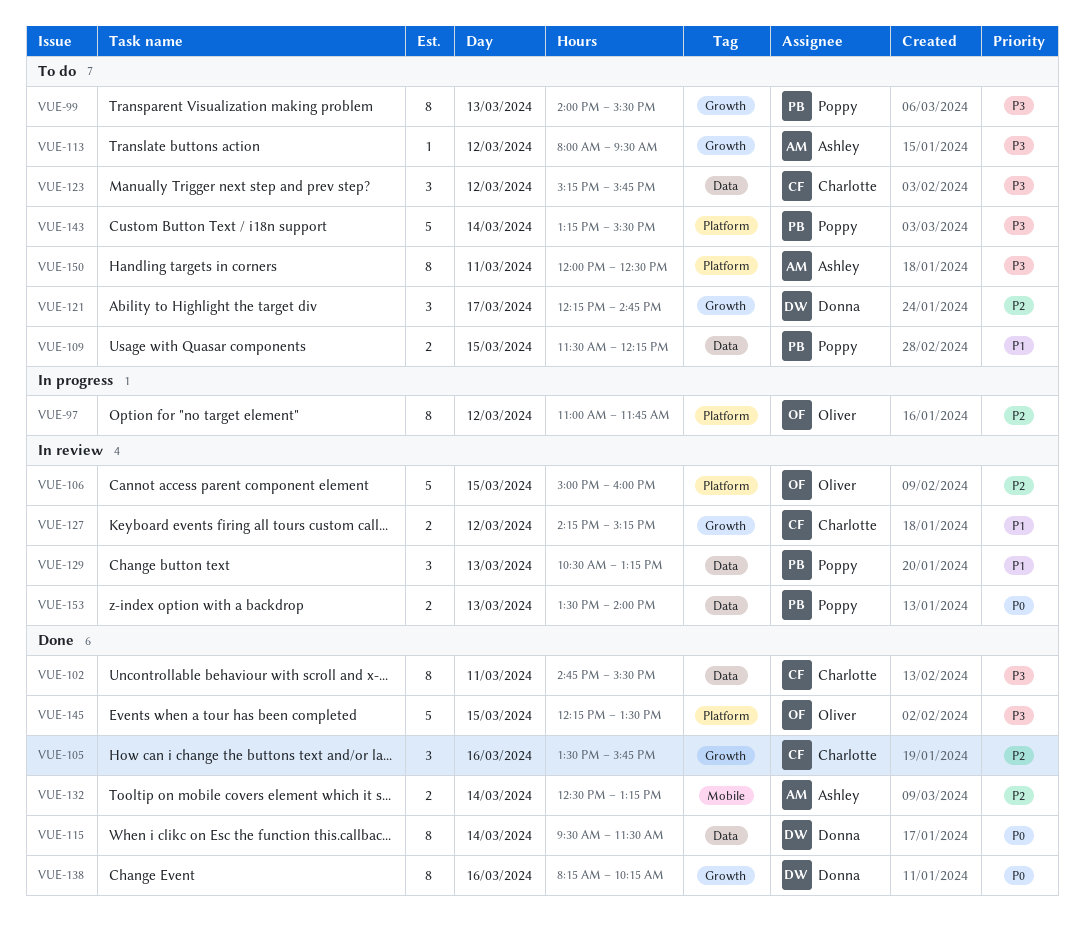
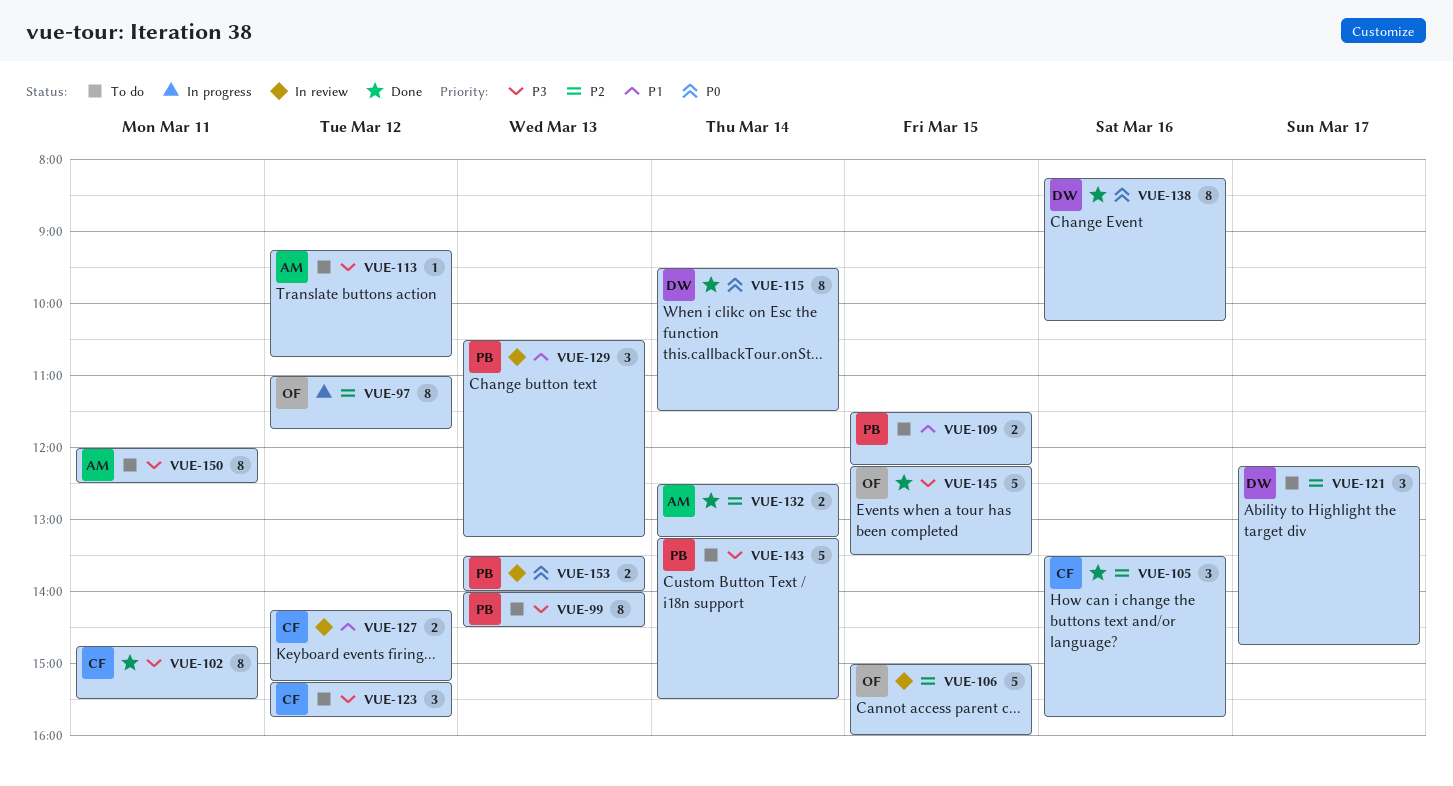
VUE-99, ends: 15:30 -> 14:30
VUE-113, begins: 08:00 -> 09:15
VUE-113, ends: 09:30 -> 10:45

